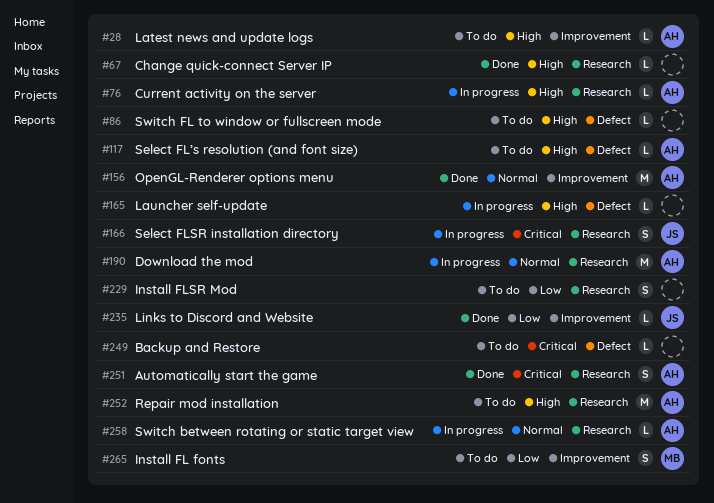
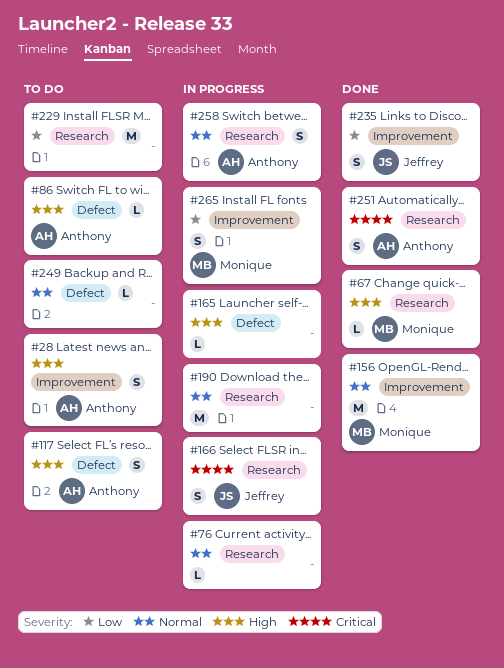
#28, estimate: L -> S
#67, owner: none -> Monique
#76, owner: Anthony -> none
#76, priority: High -> Normal
#86, owner: none -> Anthony
#117, estimate: L -> S
#156, owner: Anthony -> Monique
#190, owner: Anthony -> none
#229, estimate: S -> M
#235, estimate: L -> S
#249, priority: Critical -> Normal
#252: present -> none
#258, estimate: L -> S
#265, status: To do -> In progress

